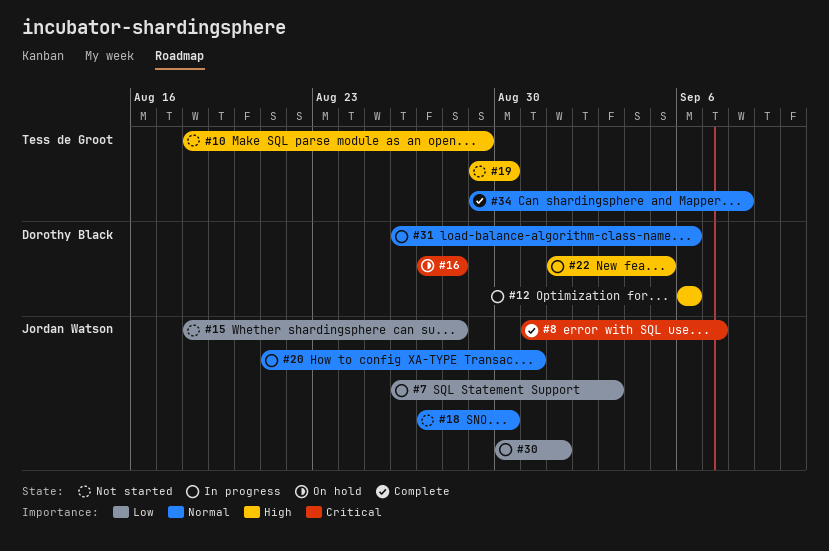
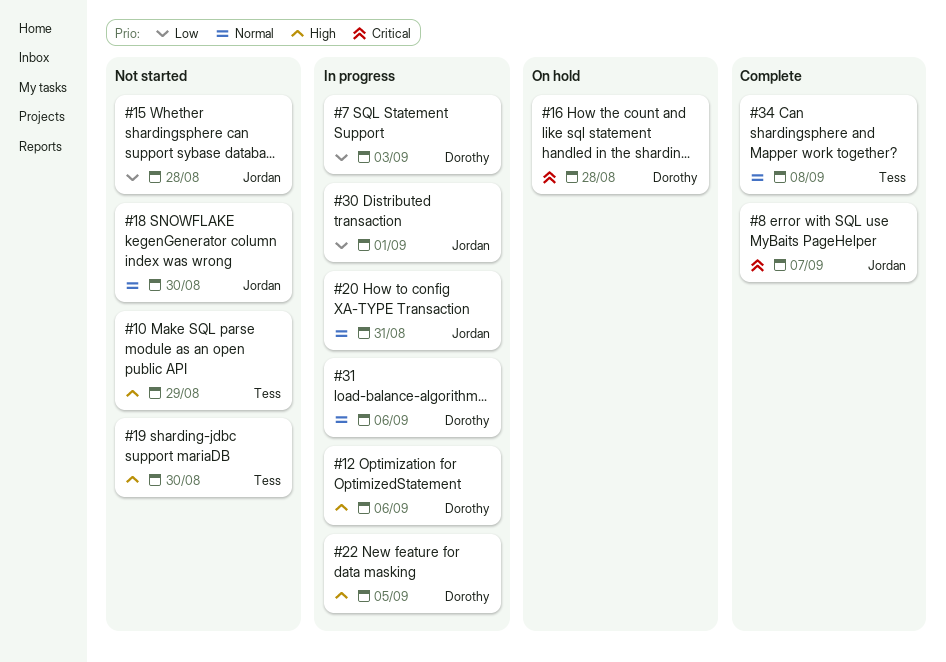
#7, owner: Jordan Watson -> Dorothy Black

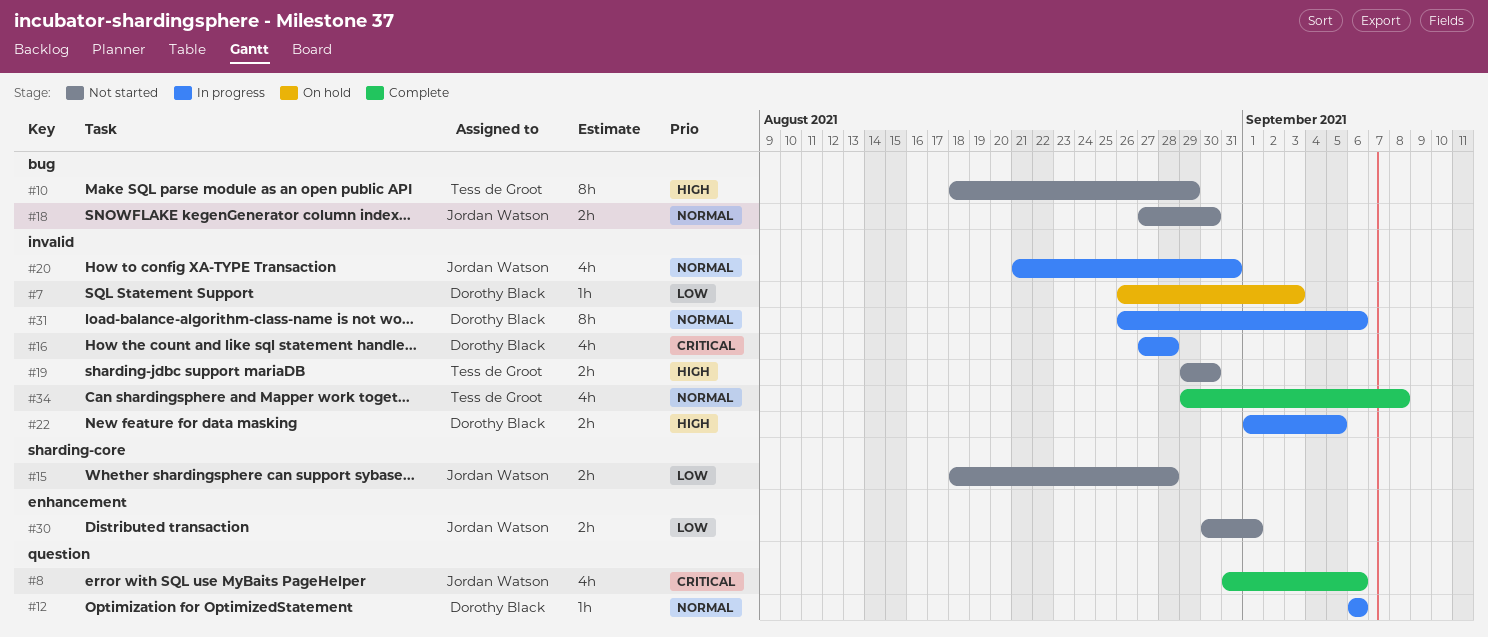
#7, status: In progress -> On hold
#8, due: Sep 7 -> Sep 6
#12, priority: High -> Normal
#16, status: On hold -> In progress
#30, status: In progress -> Not started

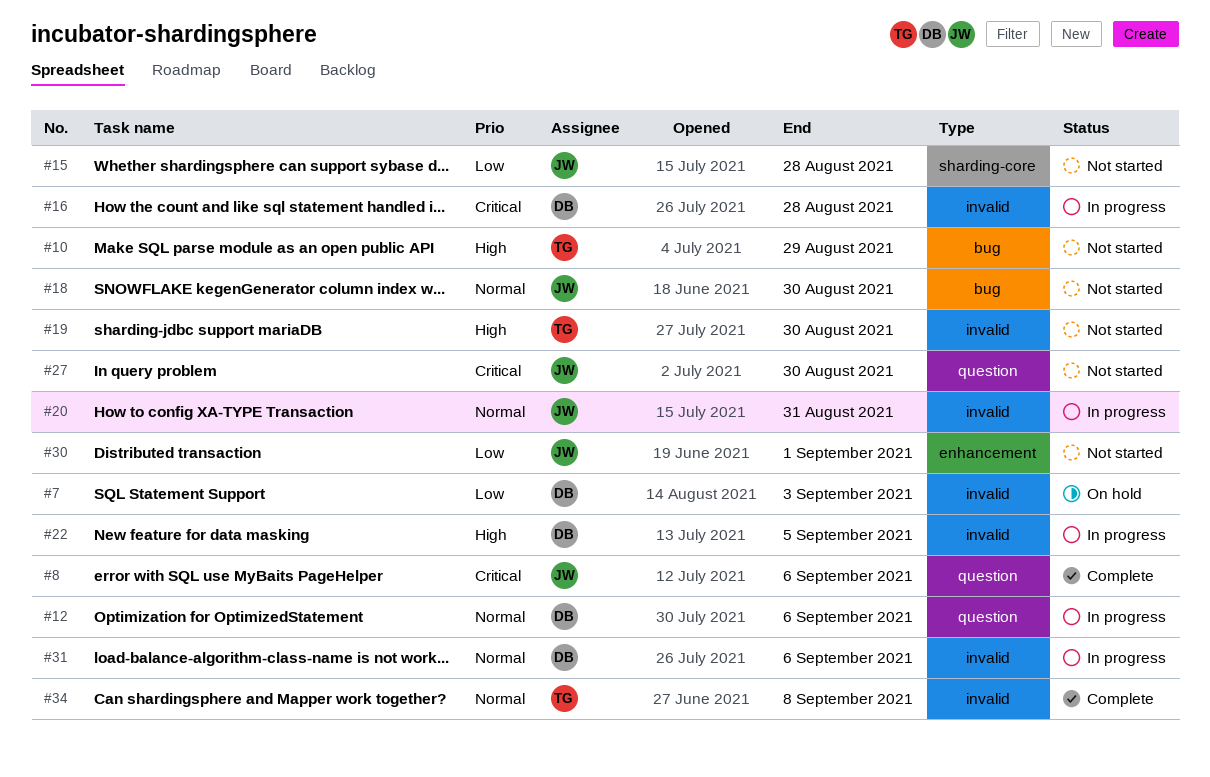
#27: none -> present

